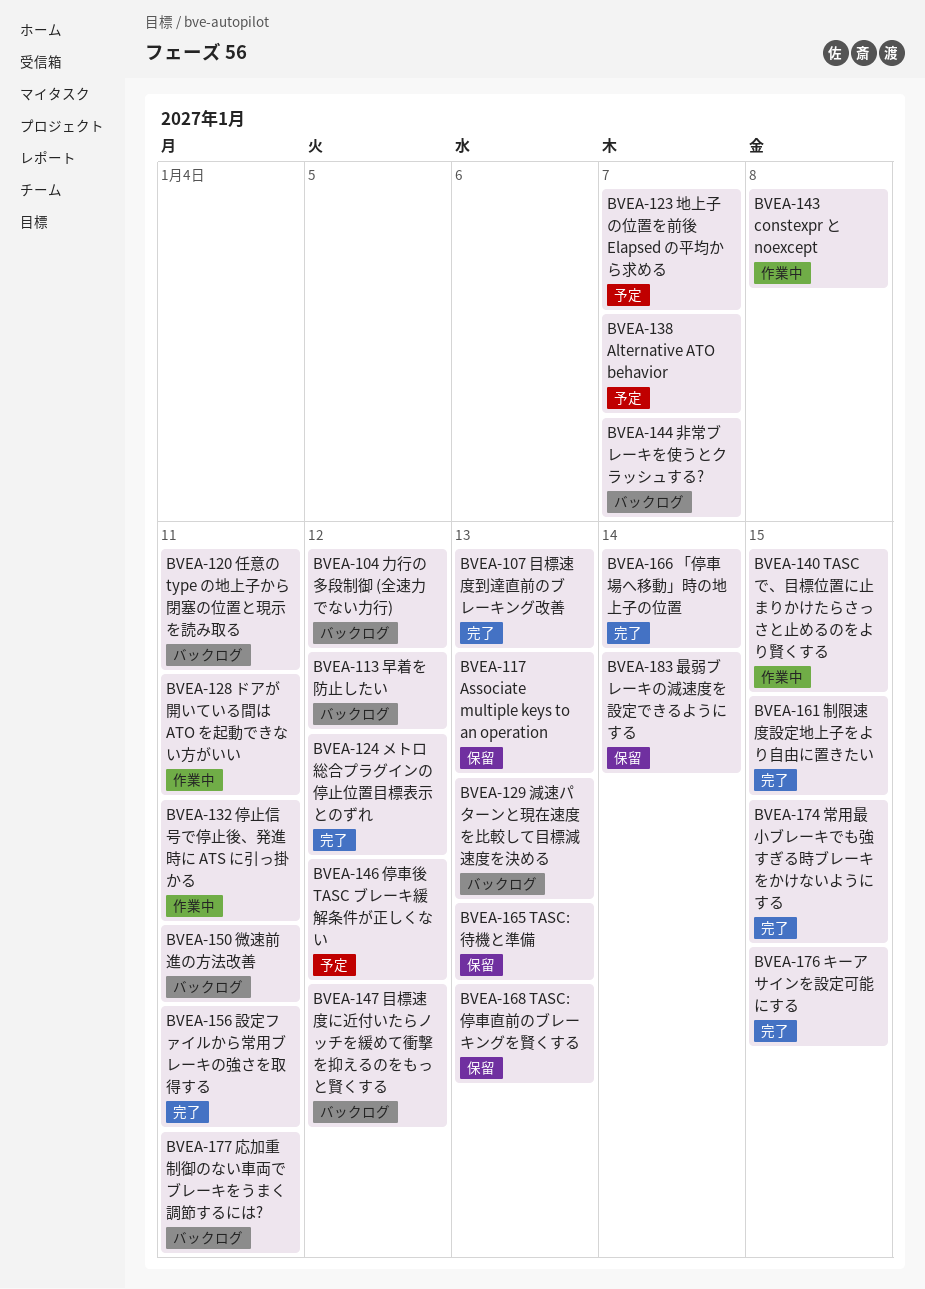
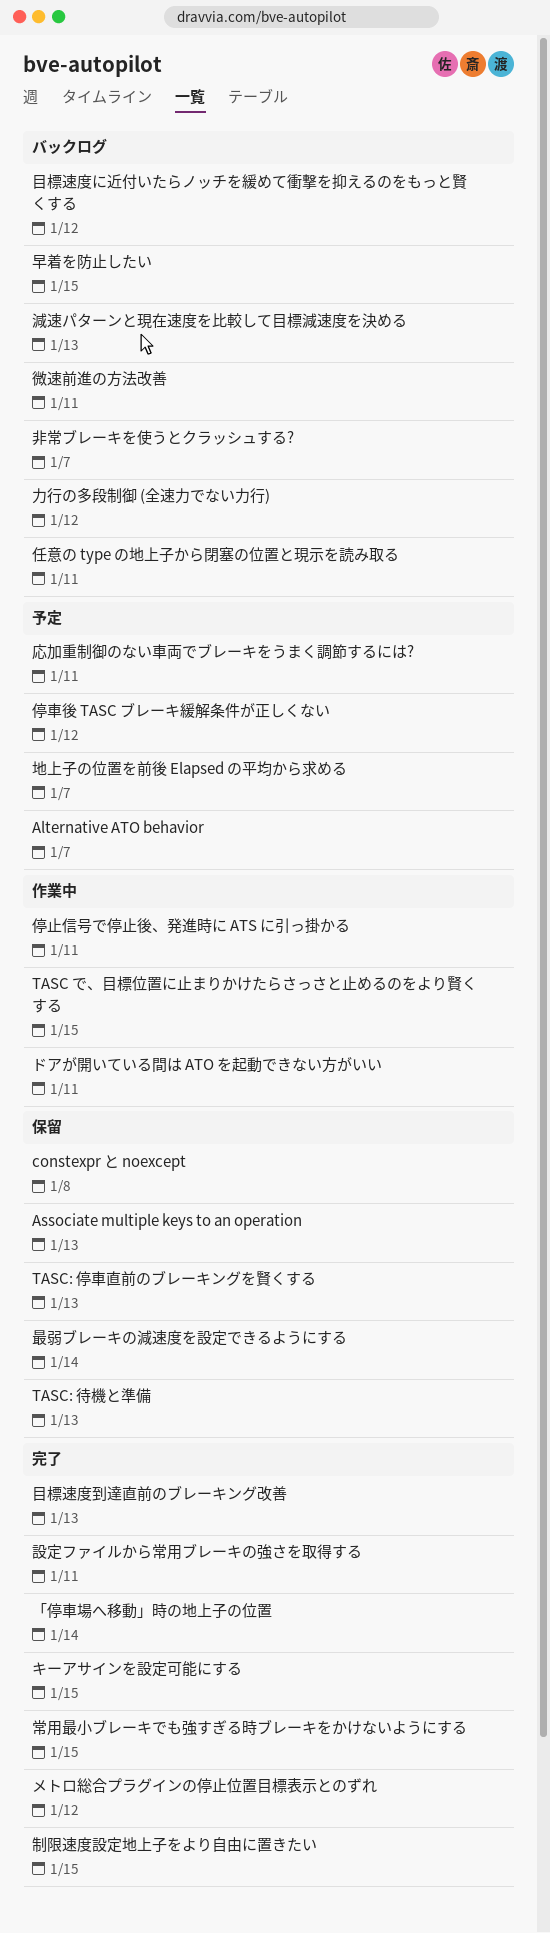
constexpr と noexcept, status: 作業中 -> 保留
応加重制御のない車両でブレーキをうまく調節するには?, status: バックログ -> 予定
早着を防止したい, due: Jan 12 -> Jan 15

